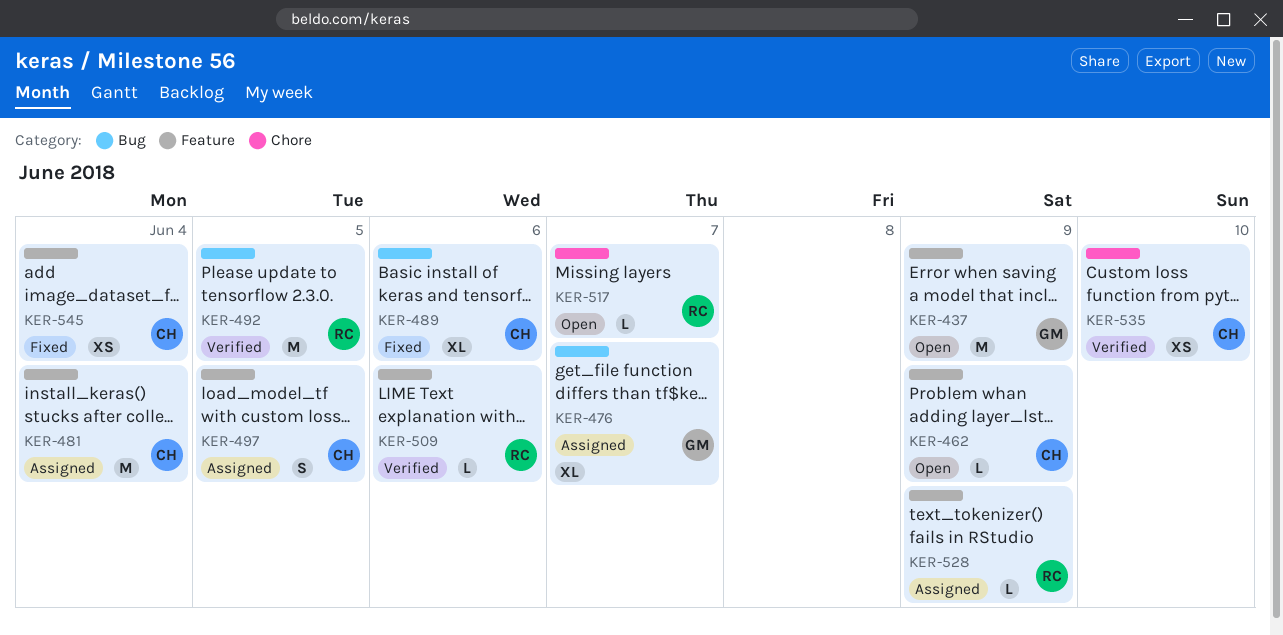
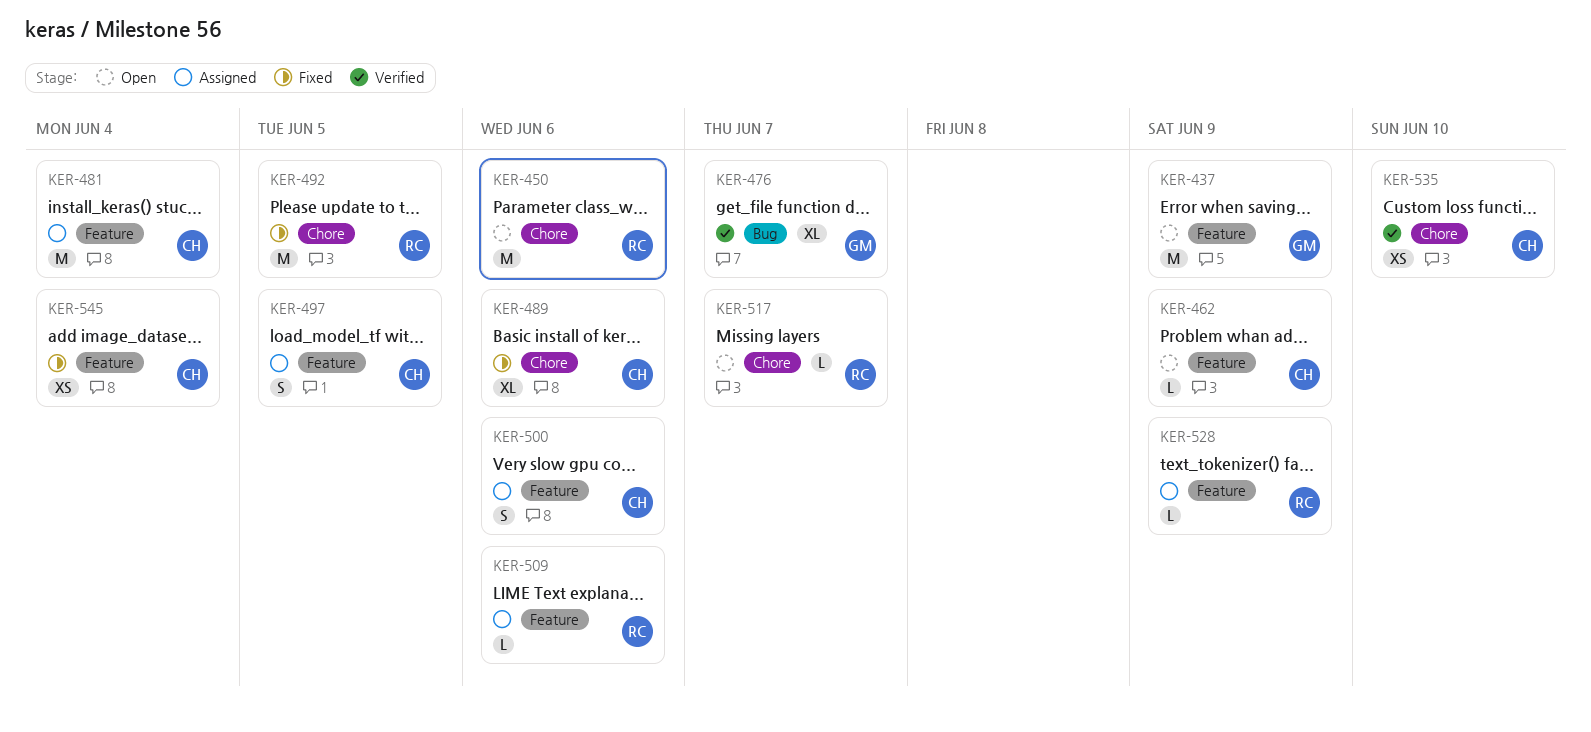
KER-450: none -> present
KER-476, status: Assigned -> Verified
KER-489, label: Bug -> Chore
KER-492, status: Verified -> Fixed
KER-492, label: Bug -> Chore
KER-500: none -> present
KER-509, status: Verified -> Assigned

